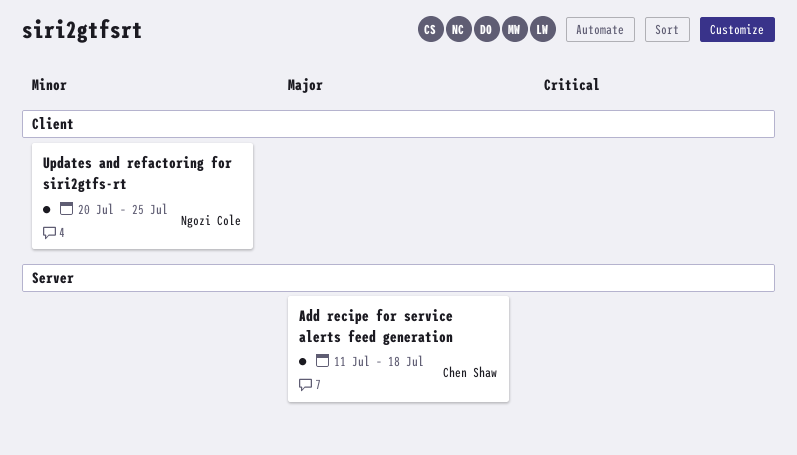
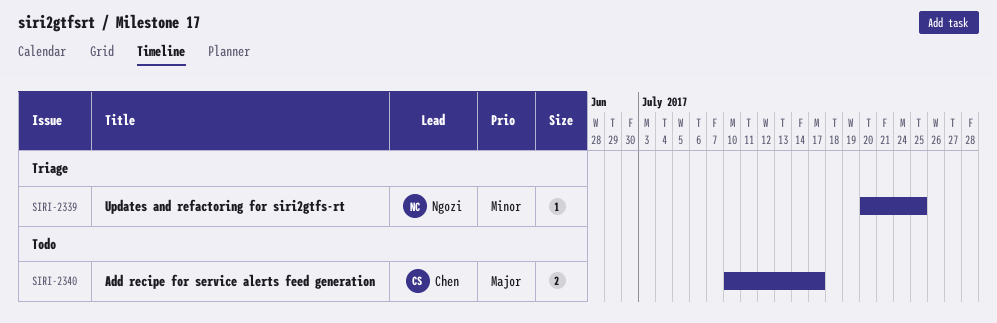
Add recipe for service alerts feed generation, estimate: 1 -> 2
Add recipe for service alerts feed generation, start: Jul 11 -> Jul 10
Add recipe for service alerts feed generation, due: Jul 18 -> Jul 17

